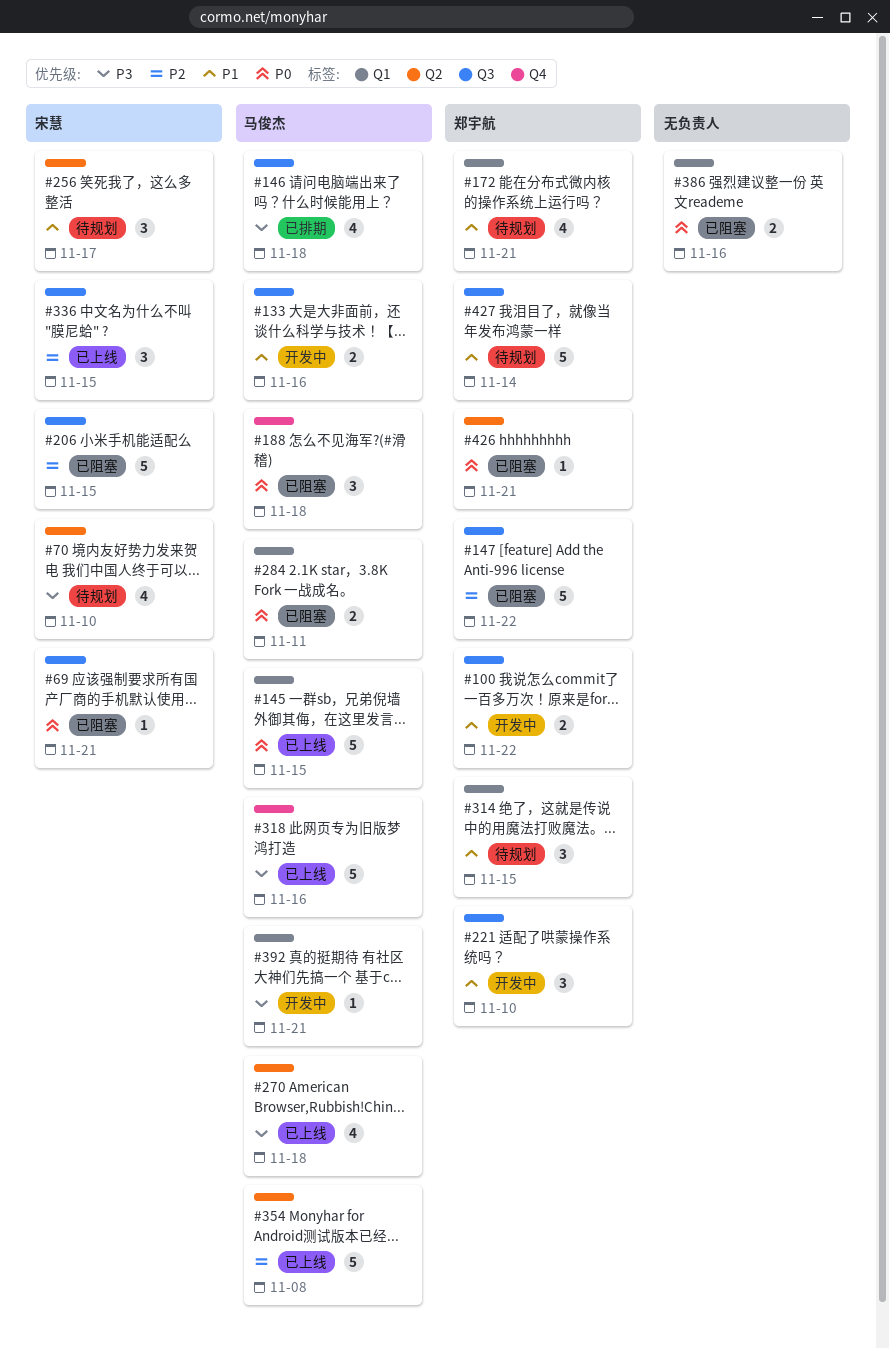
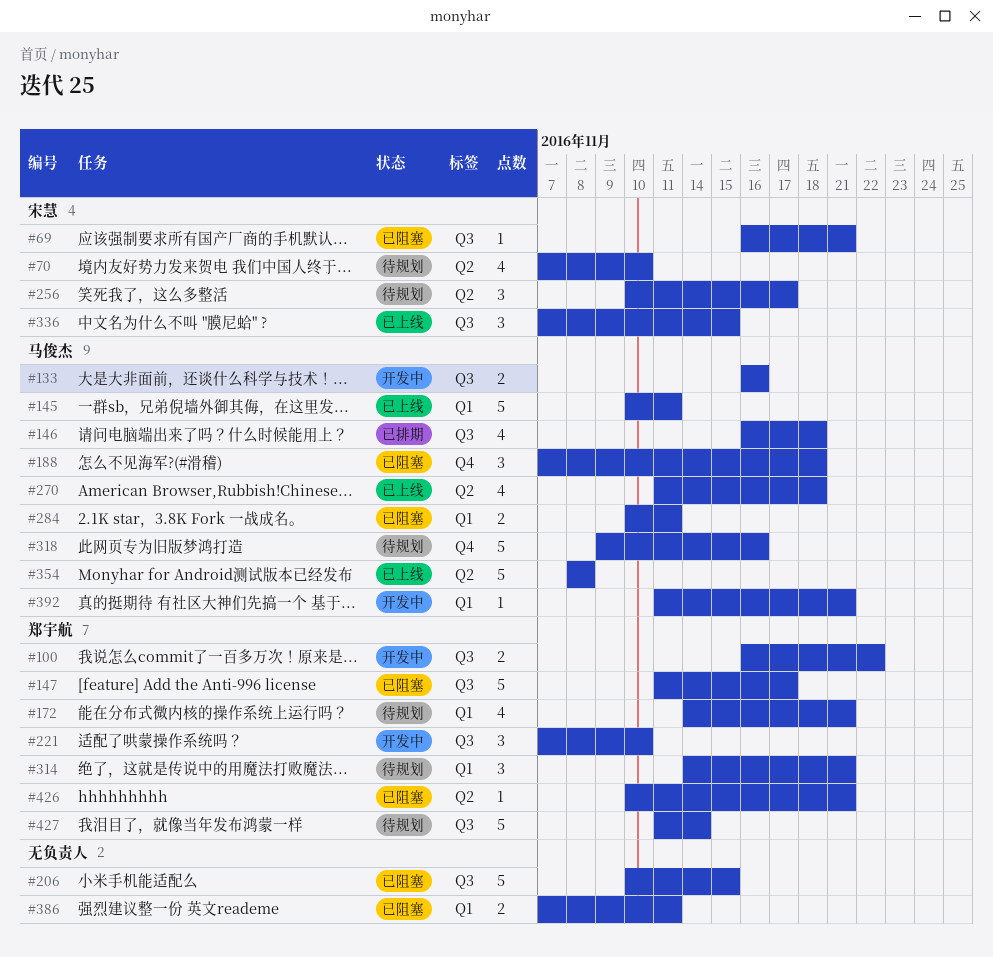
#145, due: Nov 15 -> Nov 11
#147, due: Nov 22 -> Nov 17
#206, owner: 宋慧 -> none
#314, due: Nov 15 -> Nov 21
#318, status: 已上线 -> 待规划
#386, due: Nov 16 -> Nov 11

